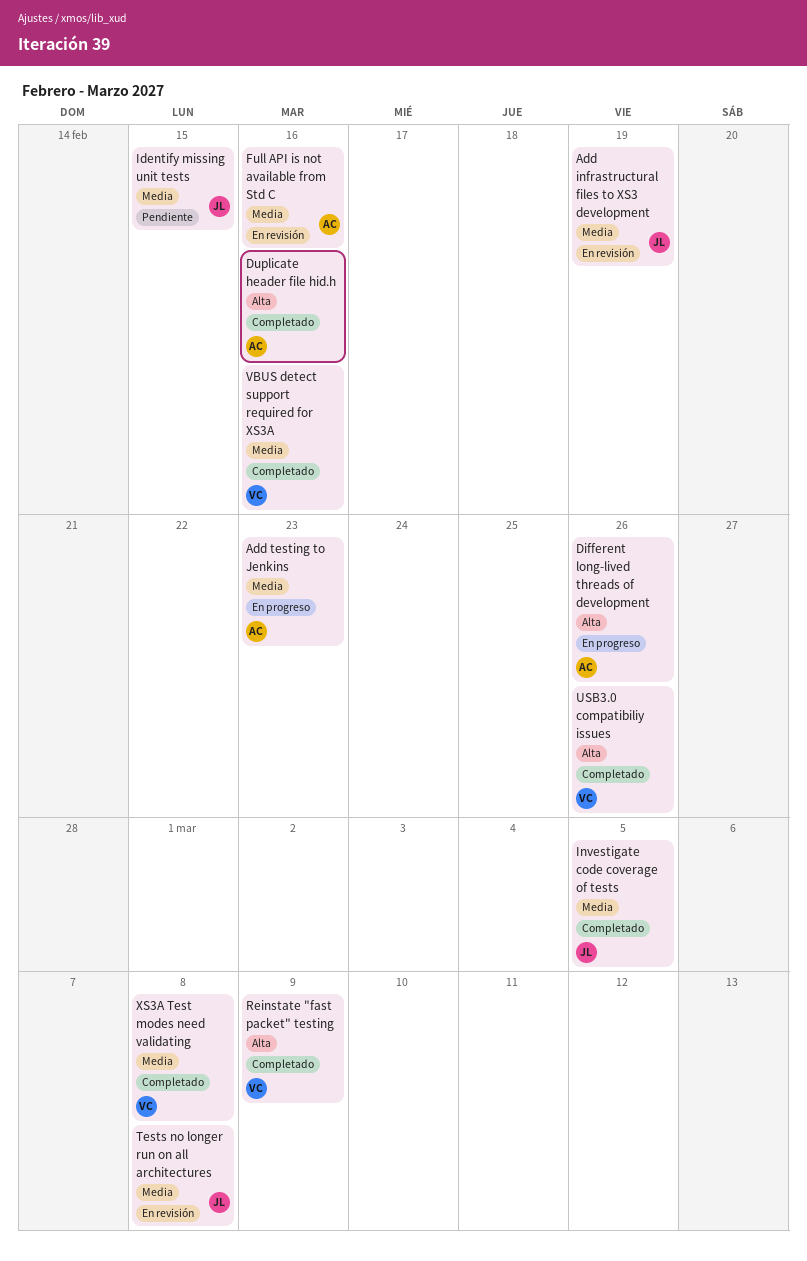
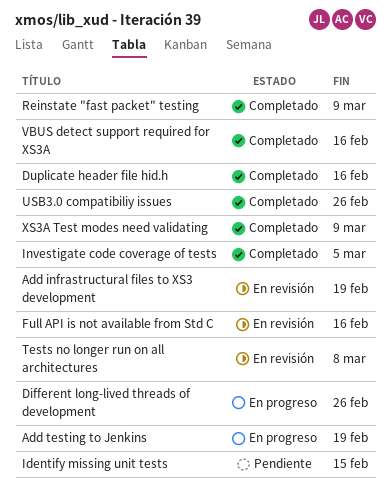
Add testing to Jenkins, due: Feb 23 -> Feb 19
XS3A Test modes need validating, due: Mar 8 -> Mar 9

